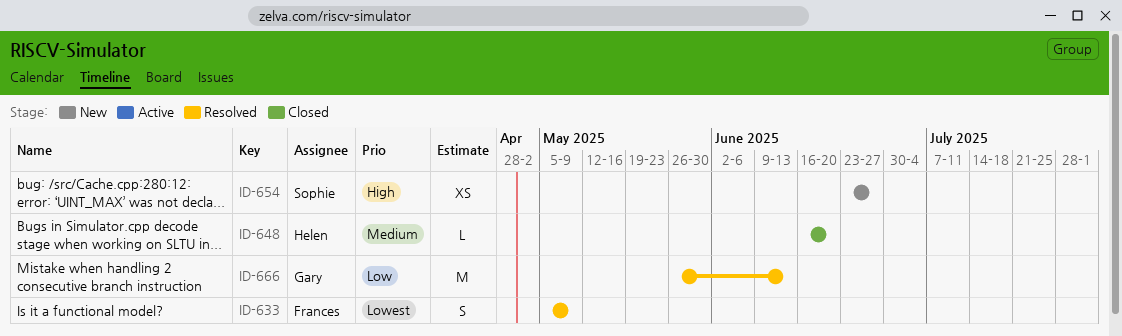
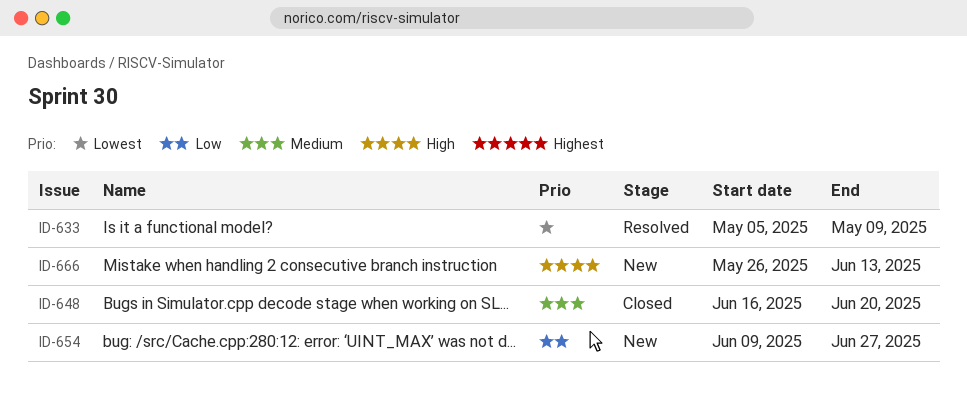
ID-654, priority: High -> Low
ID-654, start: Jun 23 -> Jun 9
ID-666, status: Resolved -> New
ID-666, priority: Low -> High

